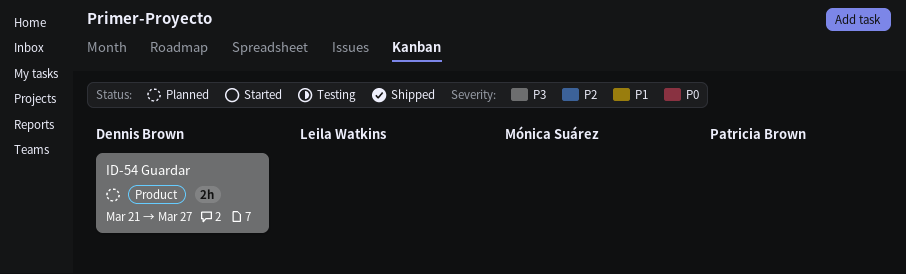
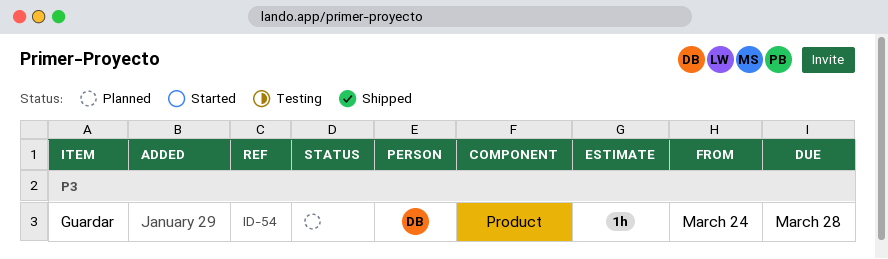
ID-54, estimate: 2h -> 1h
ID-54, start: Mar 21 -> Mar 24
ID-54, due: Mar 27 -> Mar 28

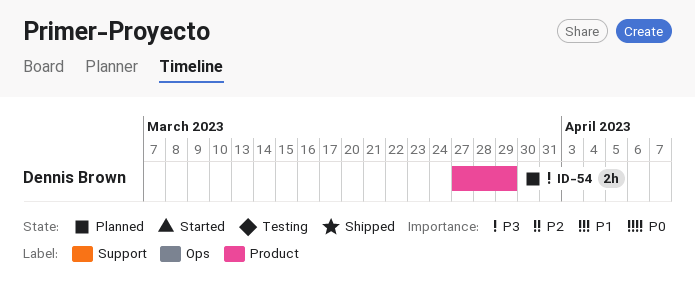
ID-54, estimate: 1h -> 2h
ID-54, start: Mar 24 -> Mar 27
ID-54, due: Mar 28 -> Mar 29

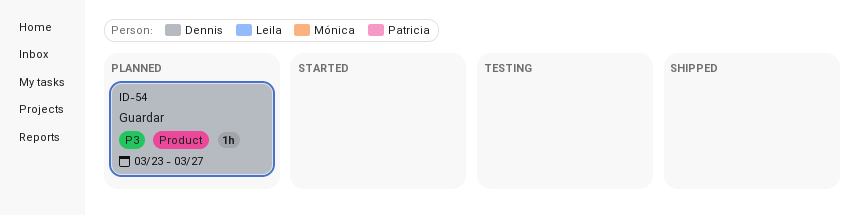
ID-54, estimate: 2h -> 1h
ID-54, start: Mar 27 -> Mar 23
ID-54, due: Mar 29 -> Mar 27

